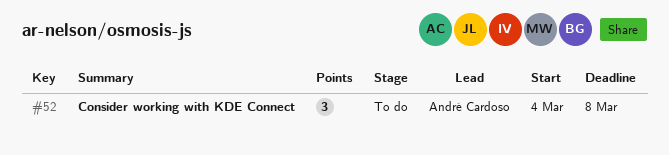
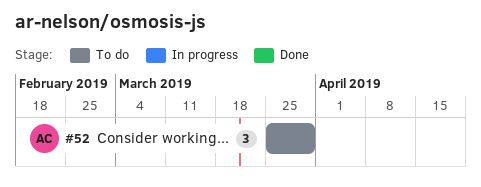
#52, start: Mar 4 -> Mar 25
#52, due: Mar 8 -> Mar 29

